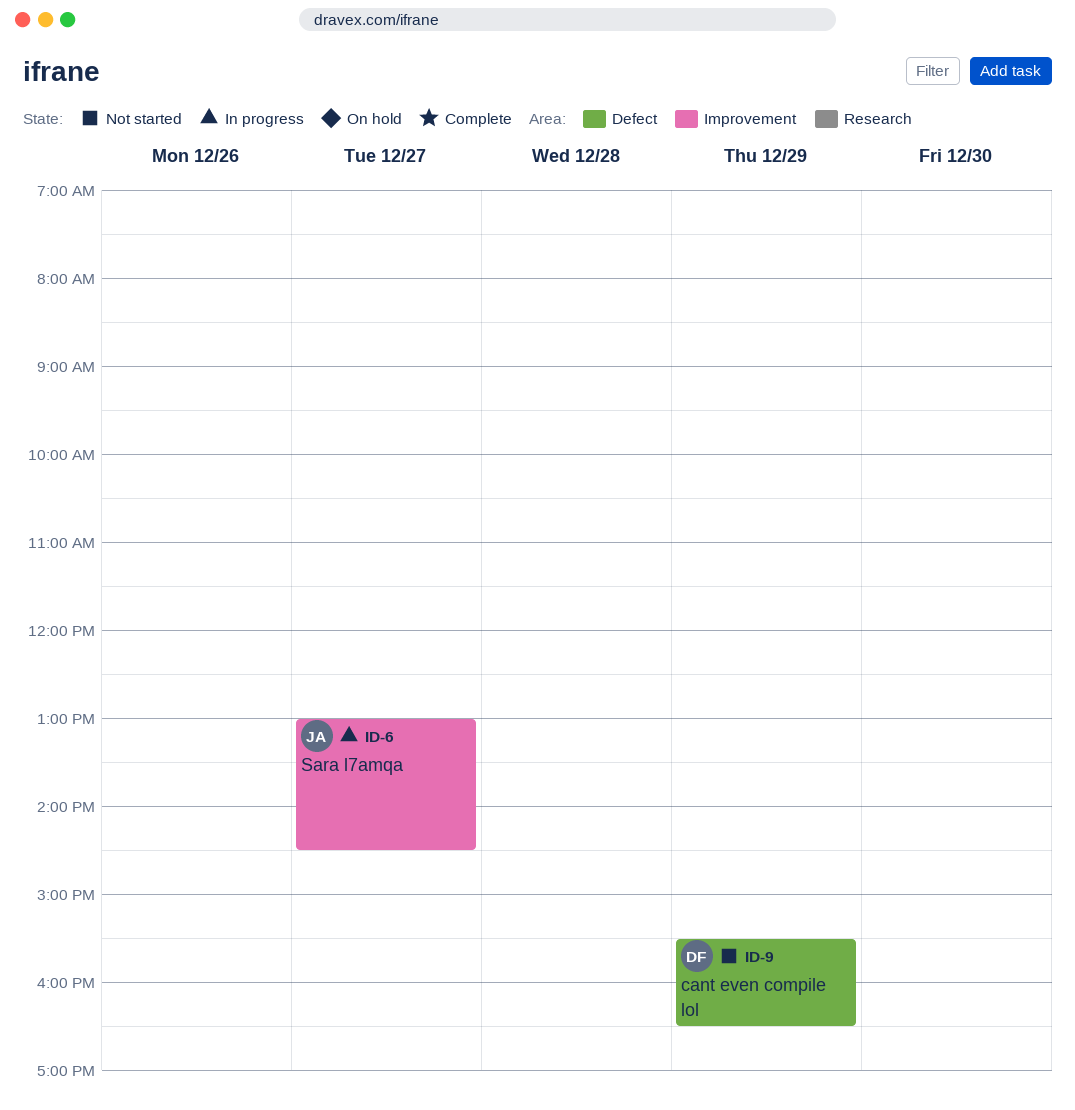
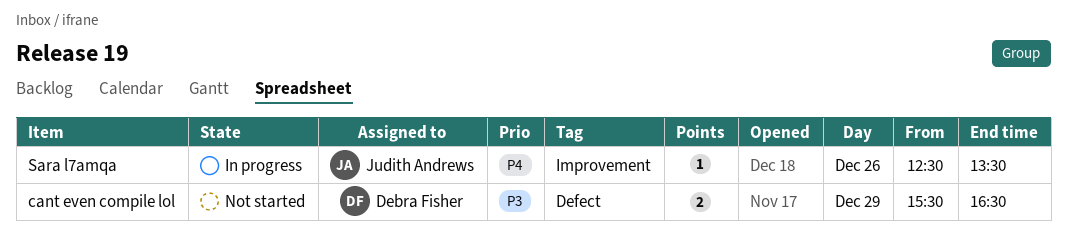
Sara l7amqa, day: Dec 27 -> Dec 26
Sara l7amqa, begins: 13:00 -> 12:30
Sara l7amqa, ends: 14:30 -> 13:30

